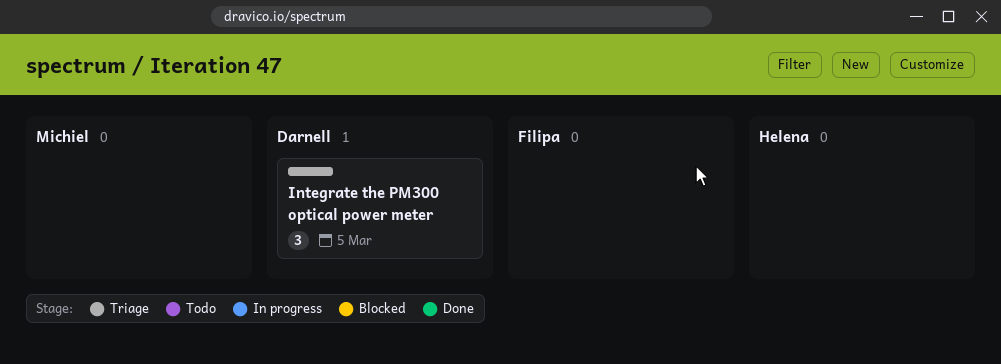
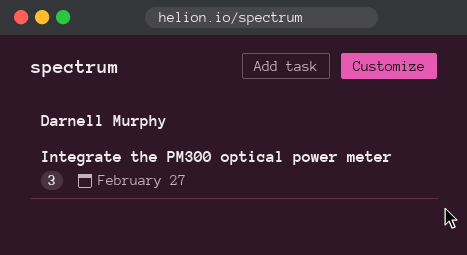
Integrate the PM300 optical power meter, due: Mar 5 -> Feb 27

